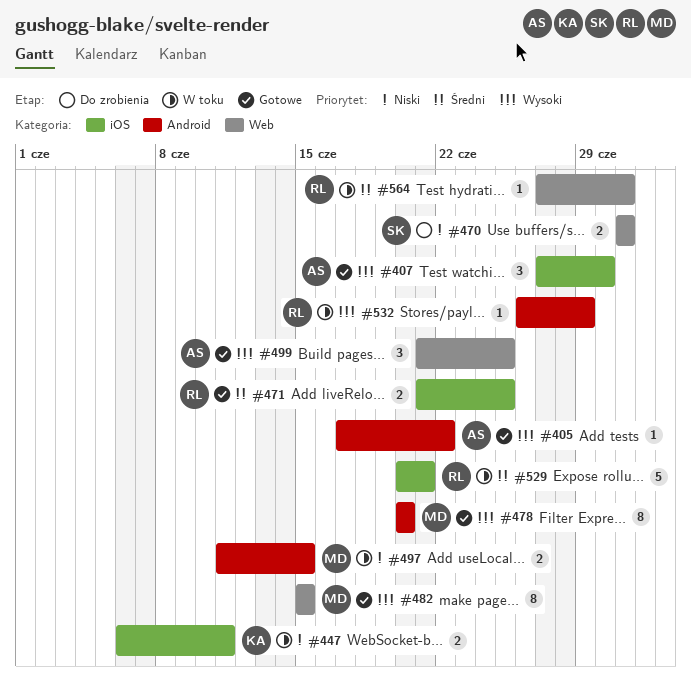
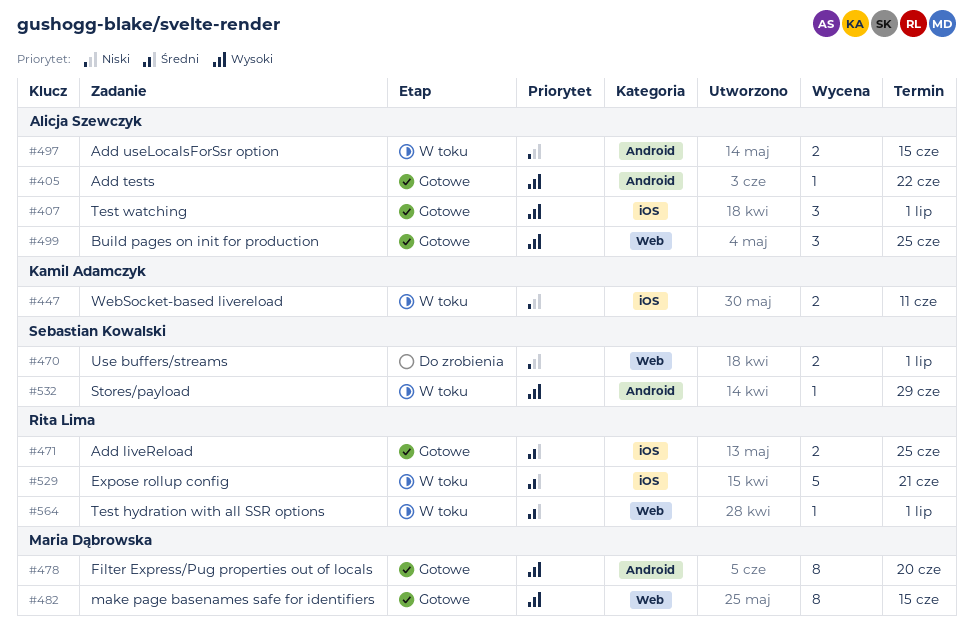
#407, due: Jun 30 -> Jul 1
#497, owner: Maria Dąbrowska -> Alicja Szewczyk
#532, owner: Rita Lima -> Sebastian Kowalski

